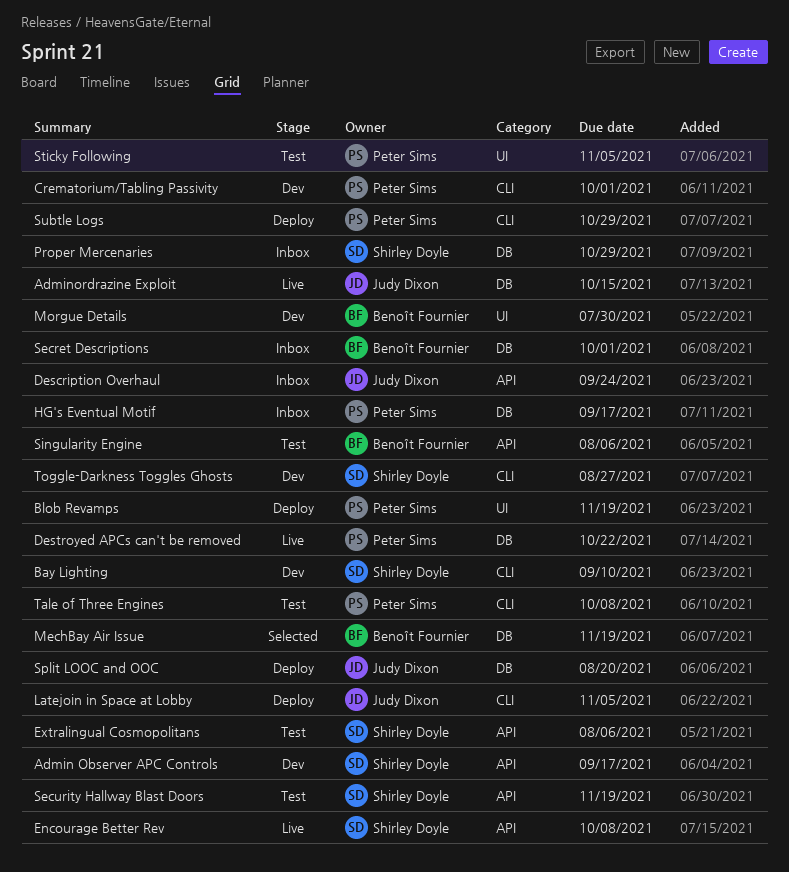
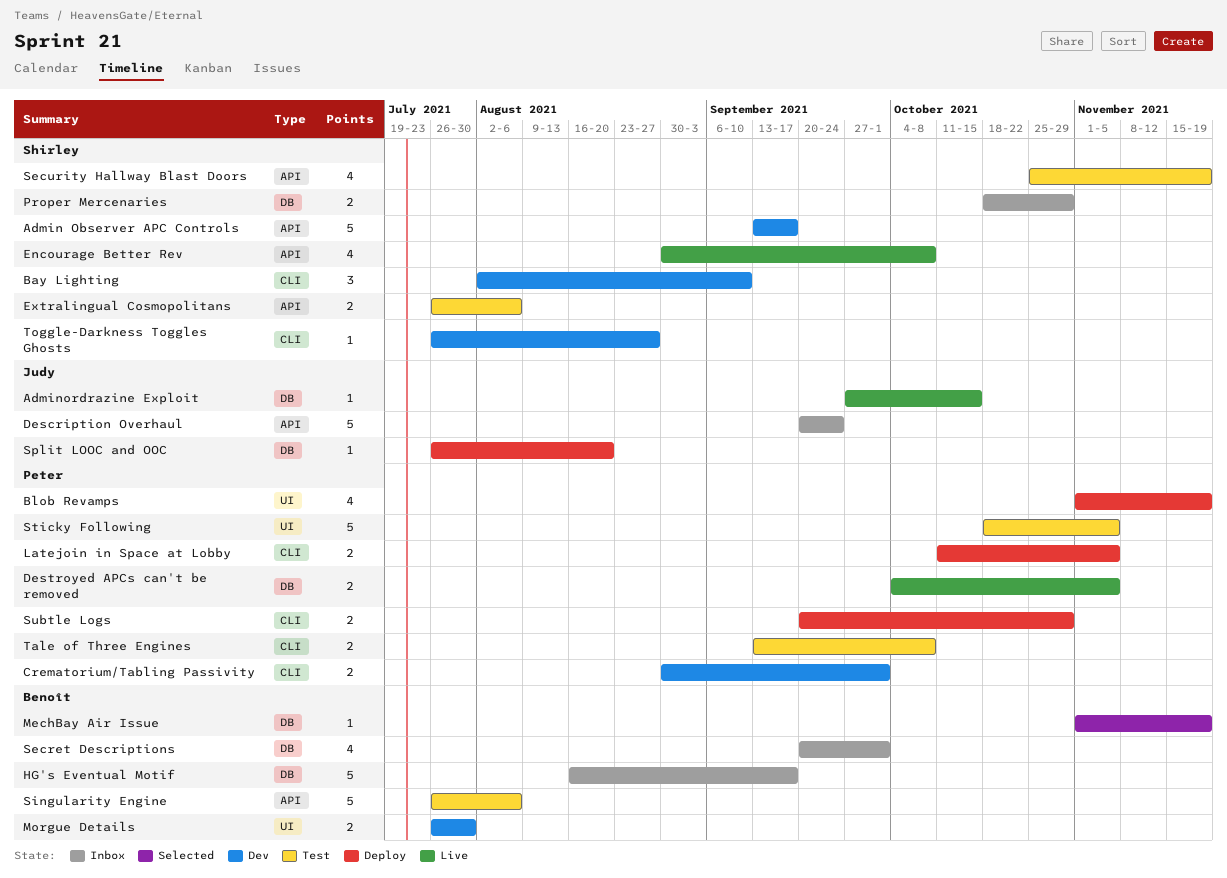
Destroyed APCs can't be removed, due: Oct 22 -> Nov 5
HG's Eventual Motif, owner: Peter Sims -> Benoît Fournier
Latejoin in Space at Lobby, owner: Judy Dixon -> Peter Sims

